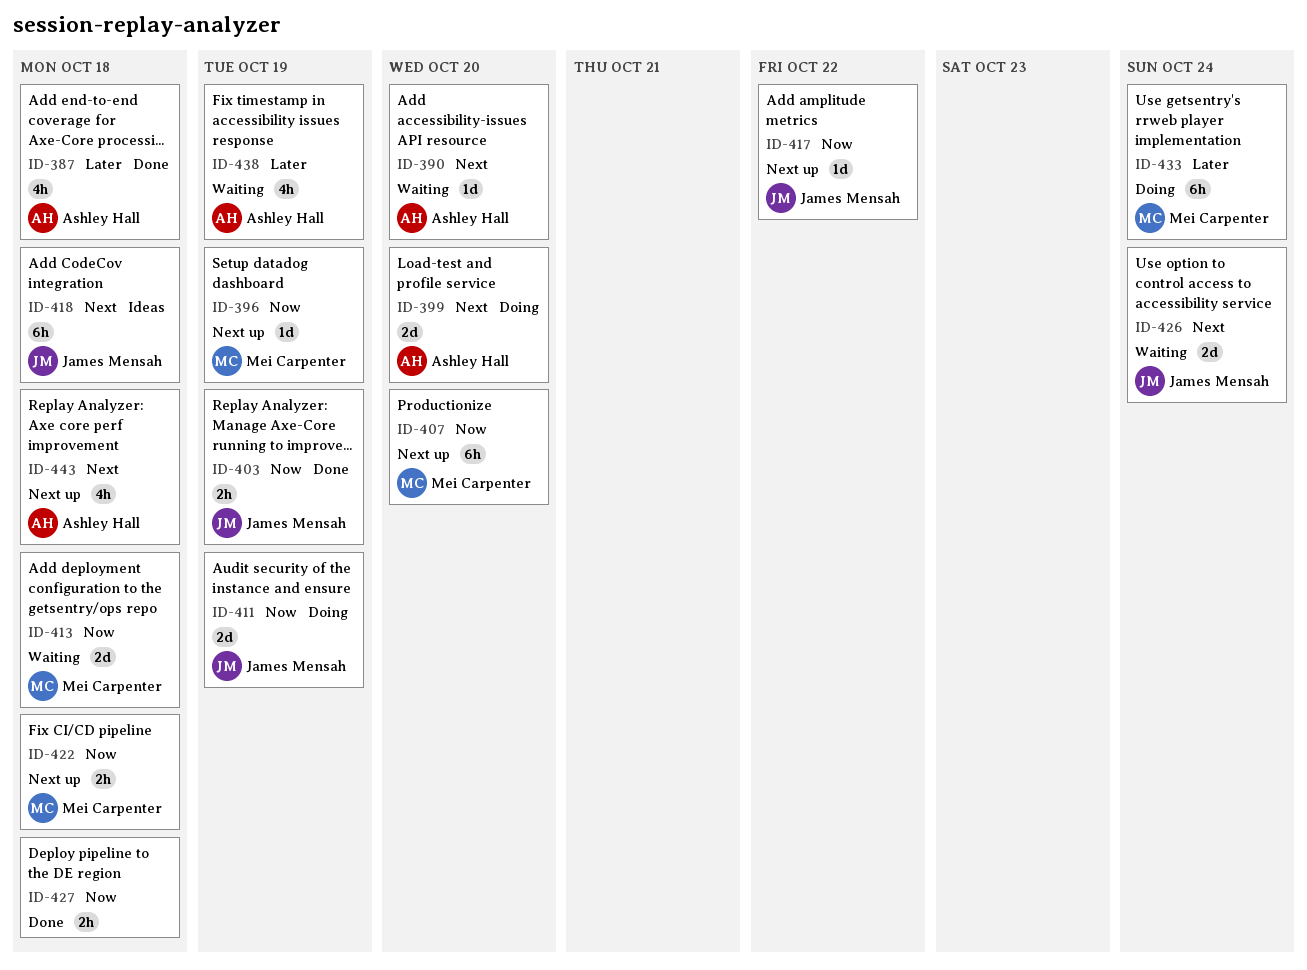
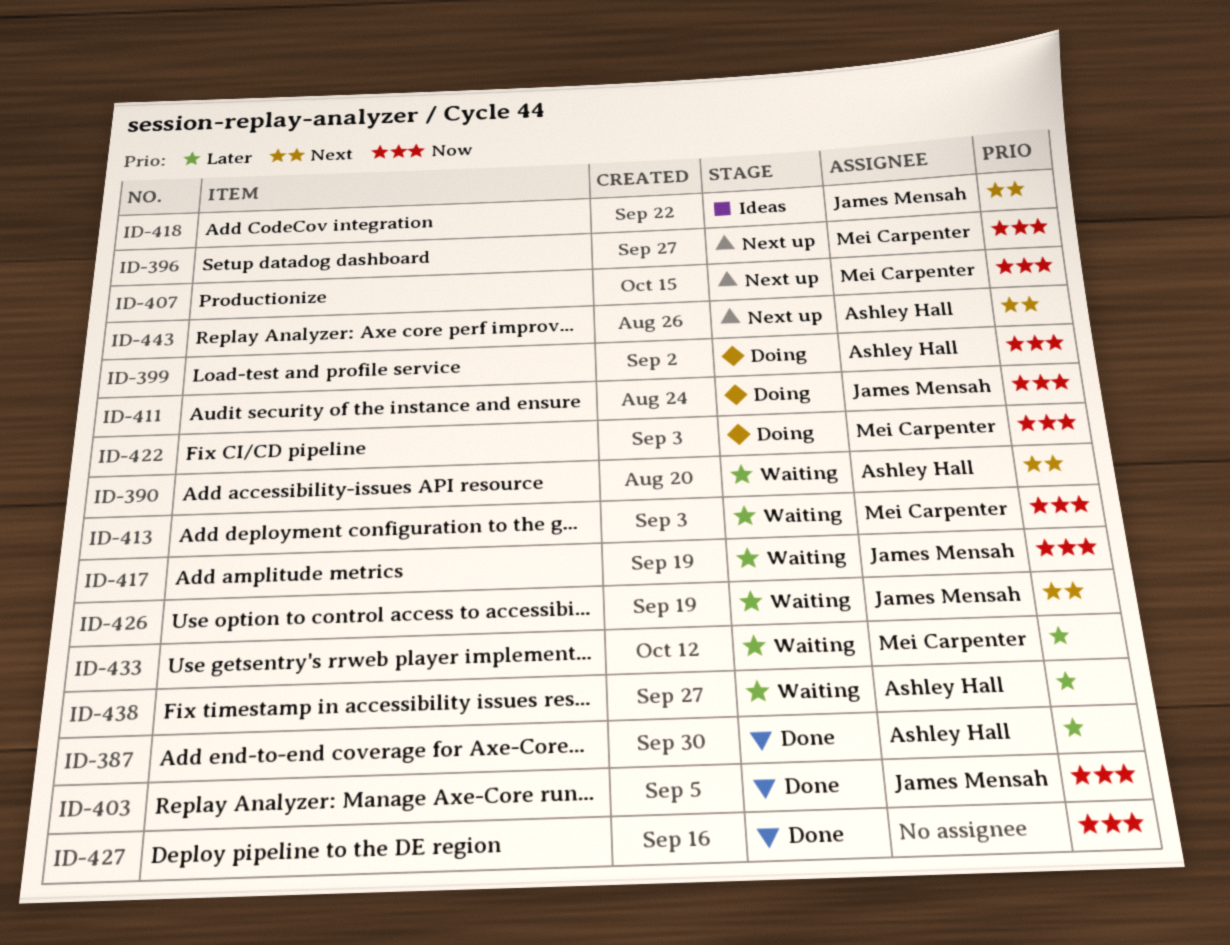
ID-399, priority: Next -> Now
ID-417, status: Next up -> Waiting
ID-422, status: Next up -> Doing
ID-433, status: Doing -> Waiting

